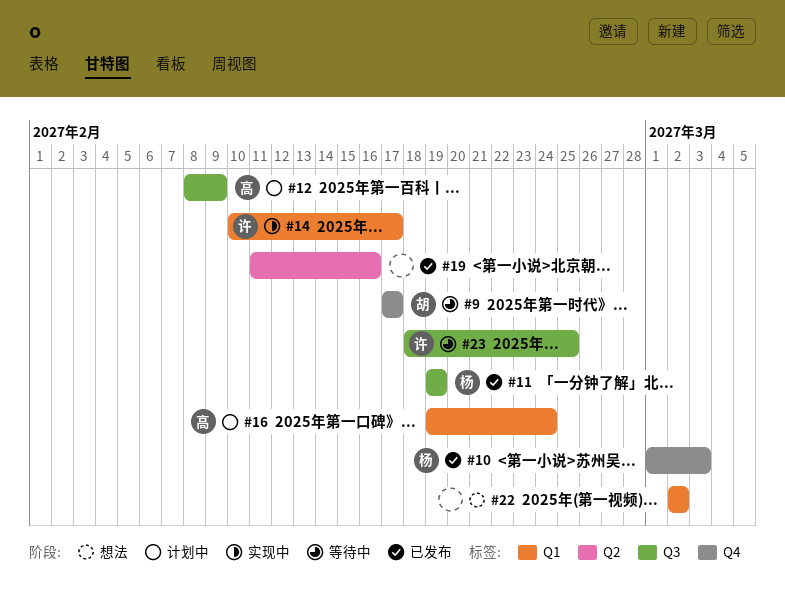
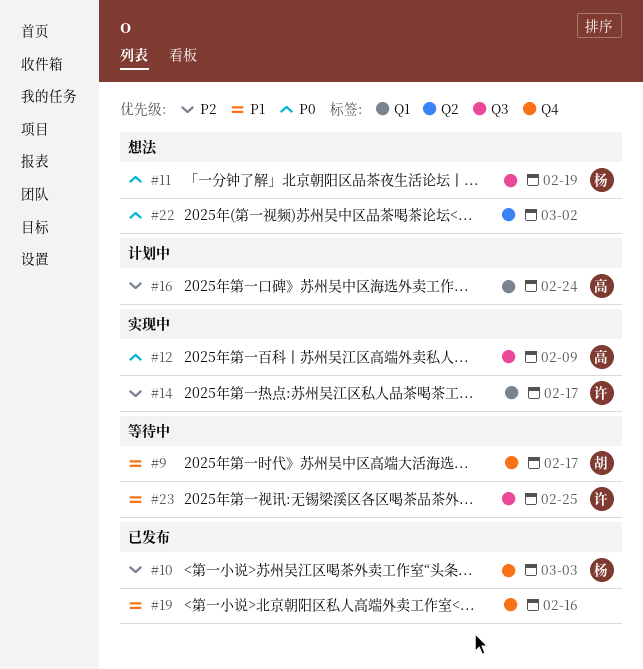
#11, status: 已发布 -> 想法
#12, status: 计划中 -> 实现中
#19, label: Q2 -> Q4
#22, label: Q1 -> Q2

